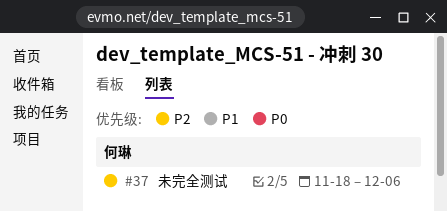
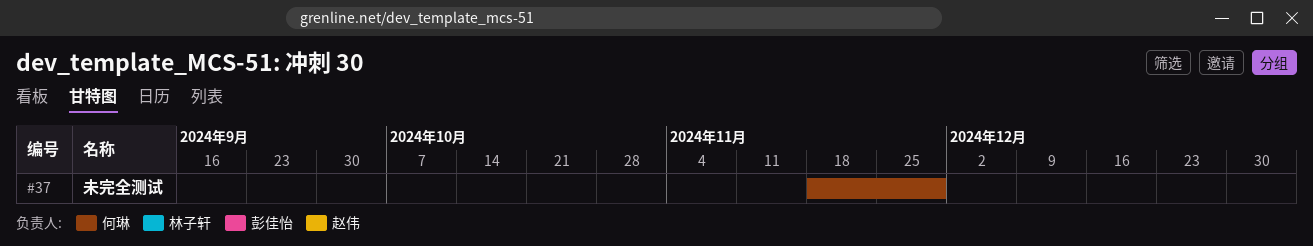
#37, due: Dec 6 -> Nov 29

